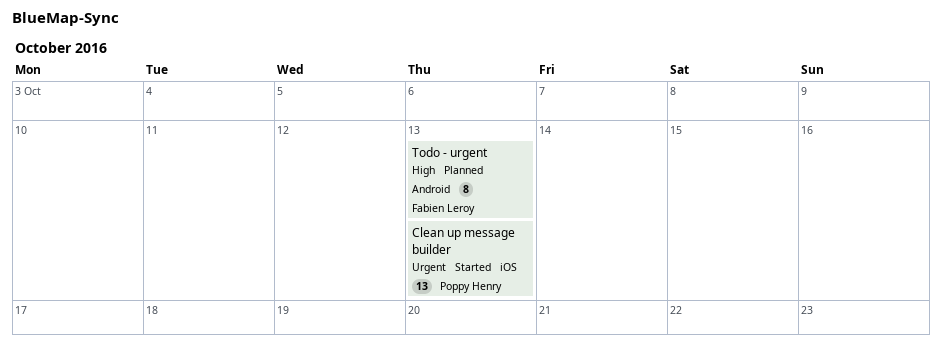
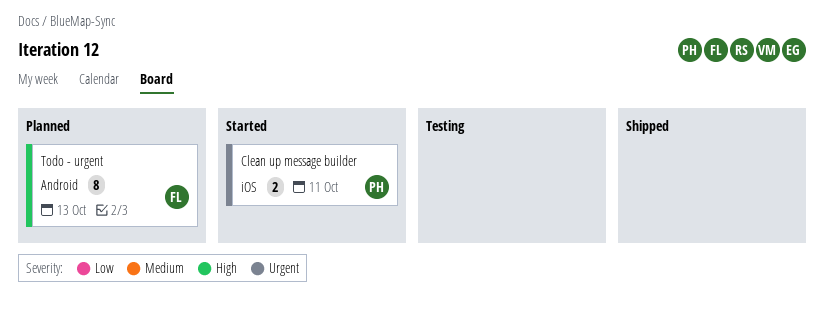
Clean up message builder, estimate: 13 -> 2
Clean up message builder, due: Oct 13 -> Oct 11

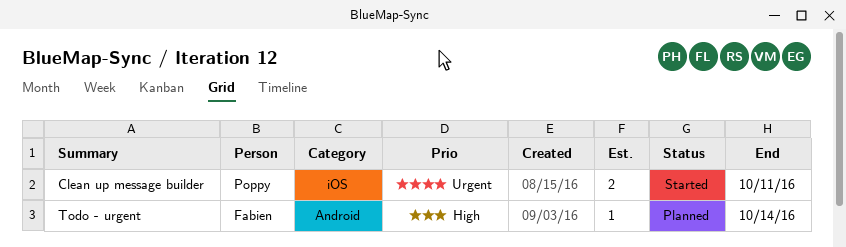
Todo - urgent, estimate: 8 -> 1
Todo - urgent, due: Oct 13 -> Oct 14

